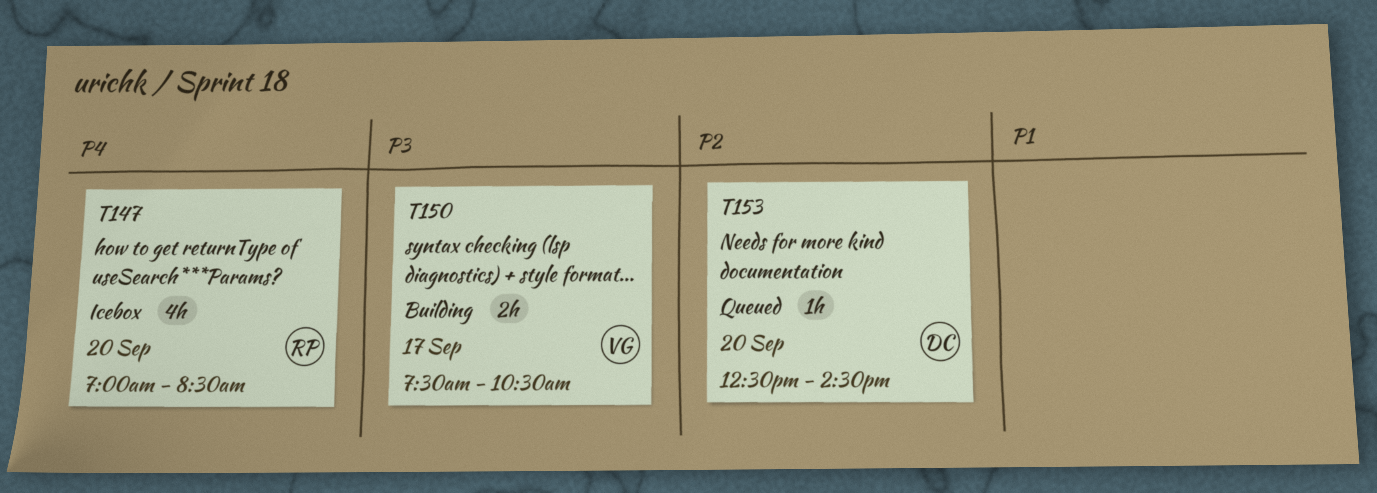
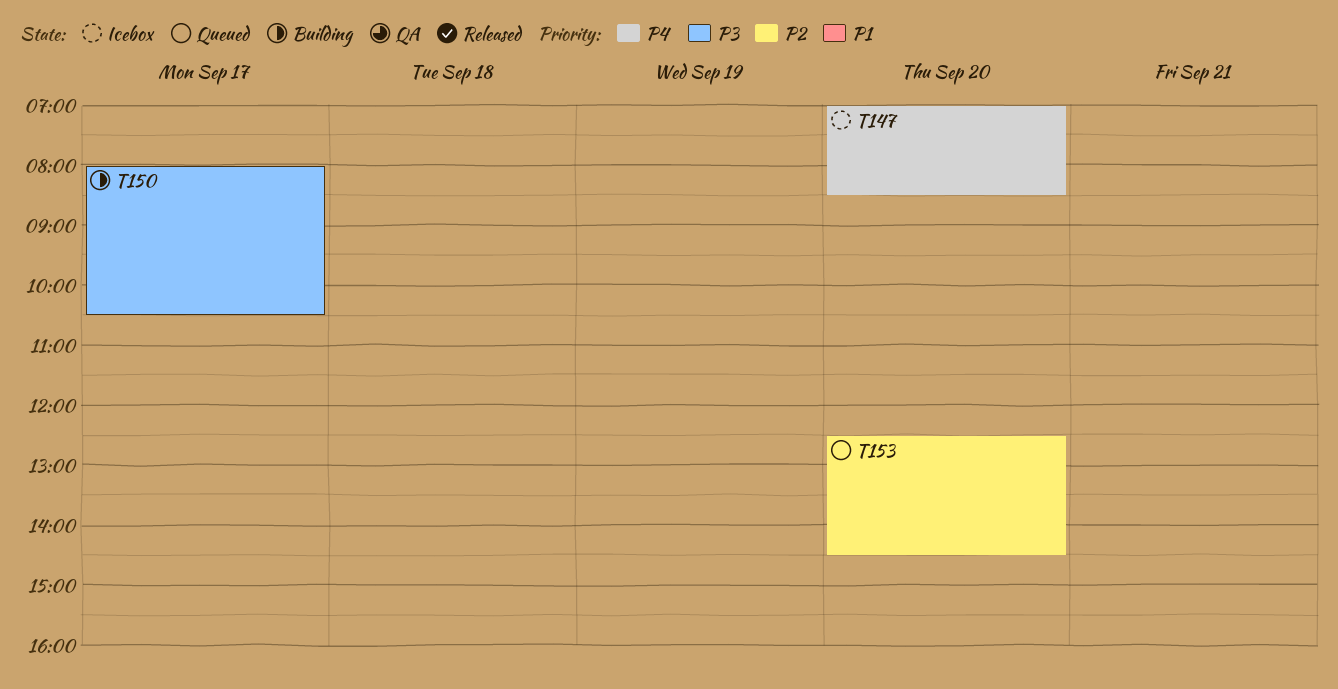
T150, begins: 07:30 -> 08:00

